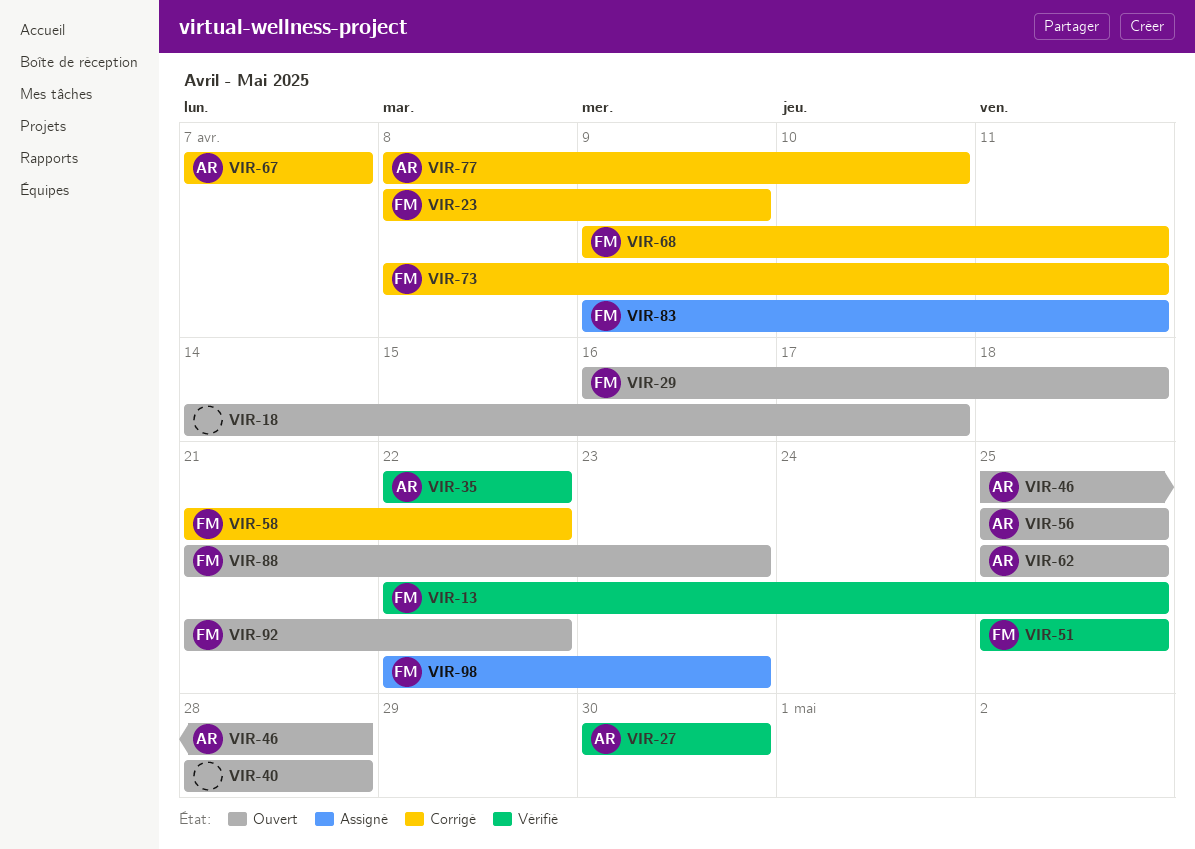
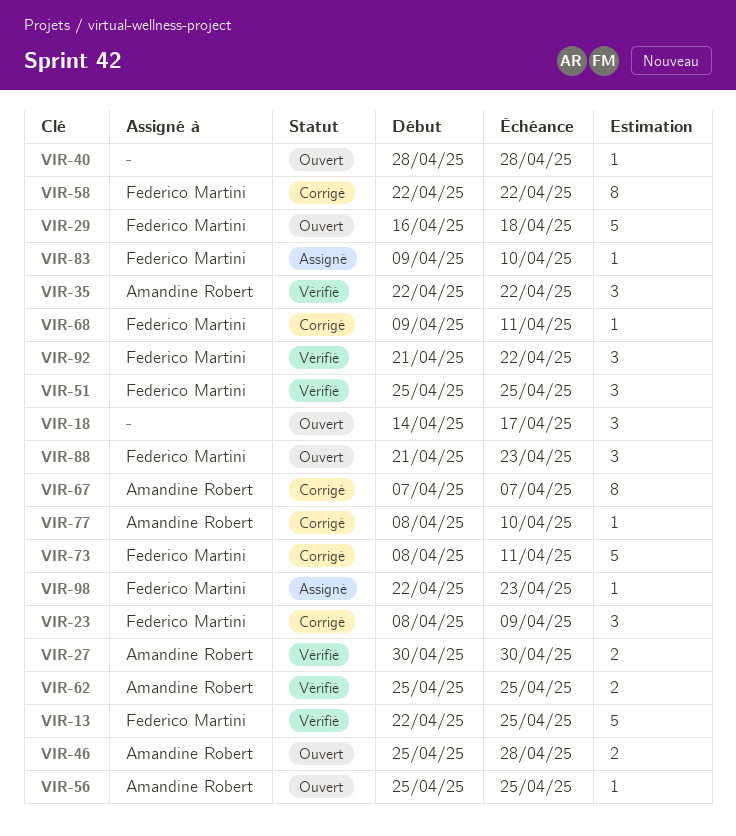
VIR-58, start: Apr 21 -> Apr 22
VIR-62, status: Ouvert -> Vérifié
VIR-83, due: Apr 11 -> Apr 10
VIR-92, status: Ouvert -> Vérifié

